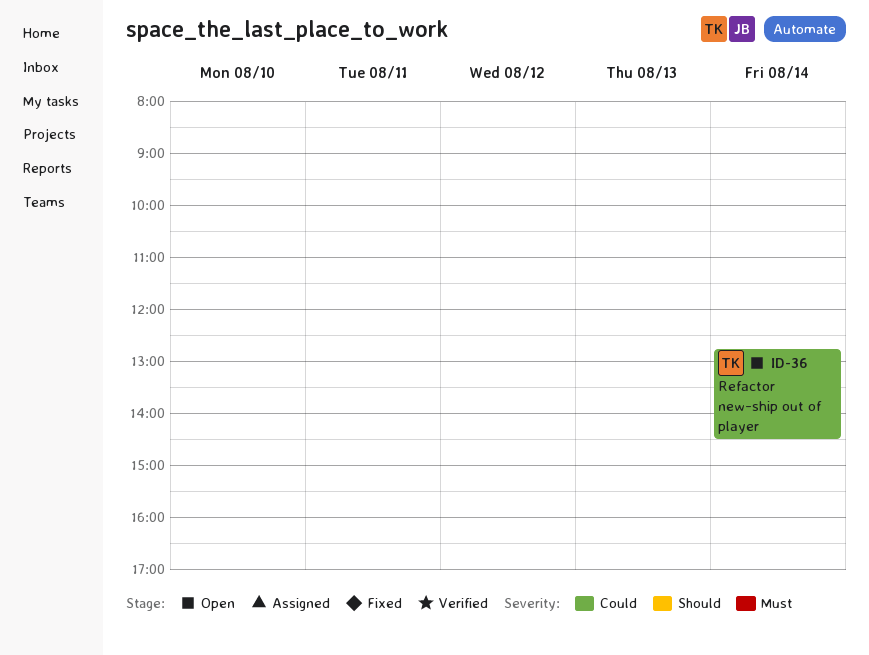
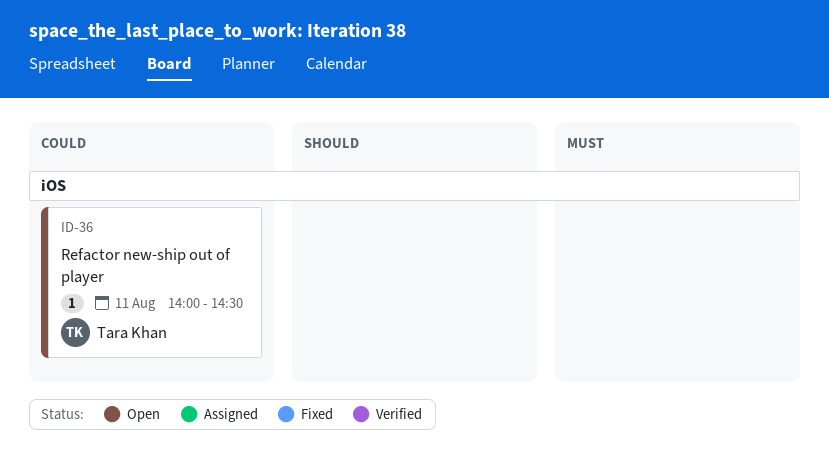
ID-36, day: Aug 14 -> Aug 11
ID-36, begins: 12:45 -> 14:00

